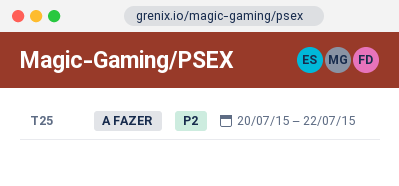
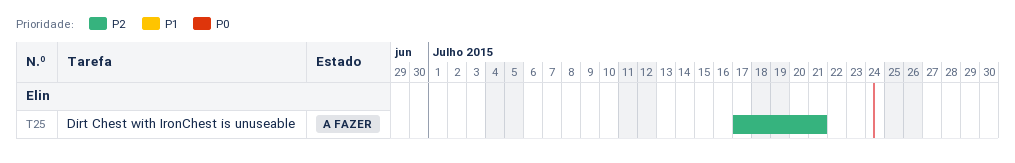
T25, start: Jul 20 -> Jul 17
T25, due: Jul 22 -> Jul 21

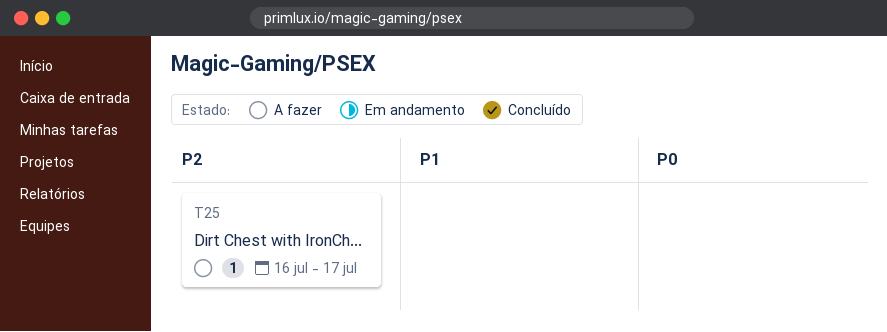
T25, start: Jul 17 -> Jul 16
T25, due: Jul 21 -> Jul 17

